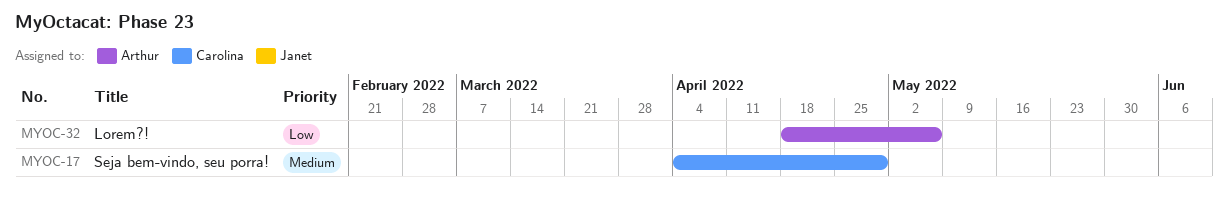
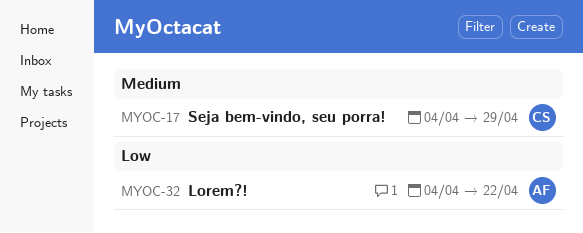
MYOC-32, start: Apr 18 -> Apr 4
MYOC-32, due: May 6 -> Apr 22

